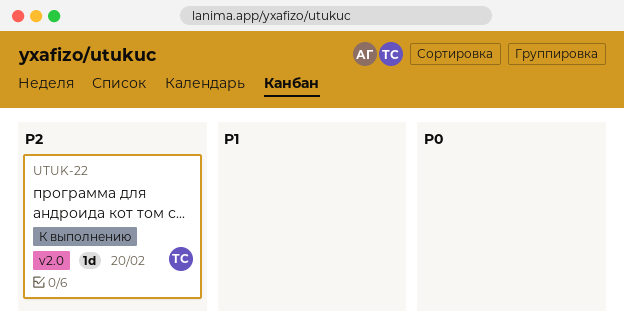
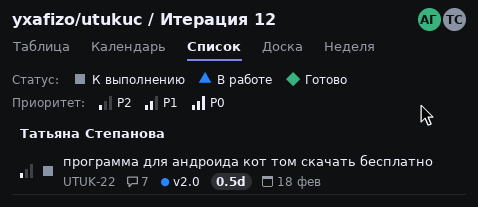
UTUK-22, estimate: 1d -> 0.5d
UTUK-22, due: Feb 20 -> Feb 18

